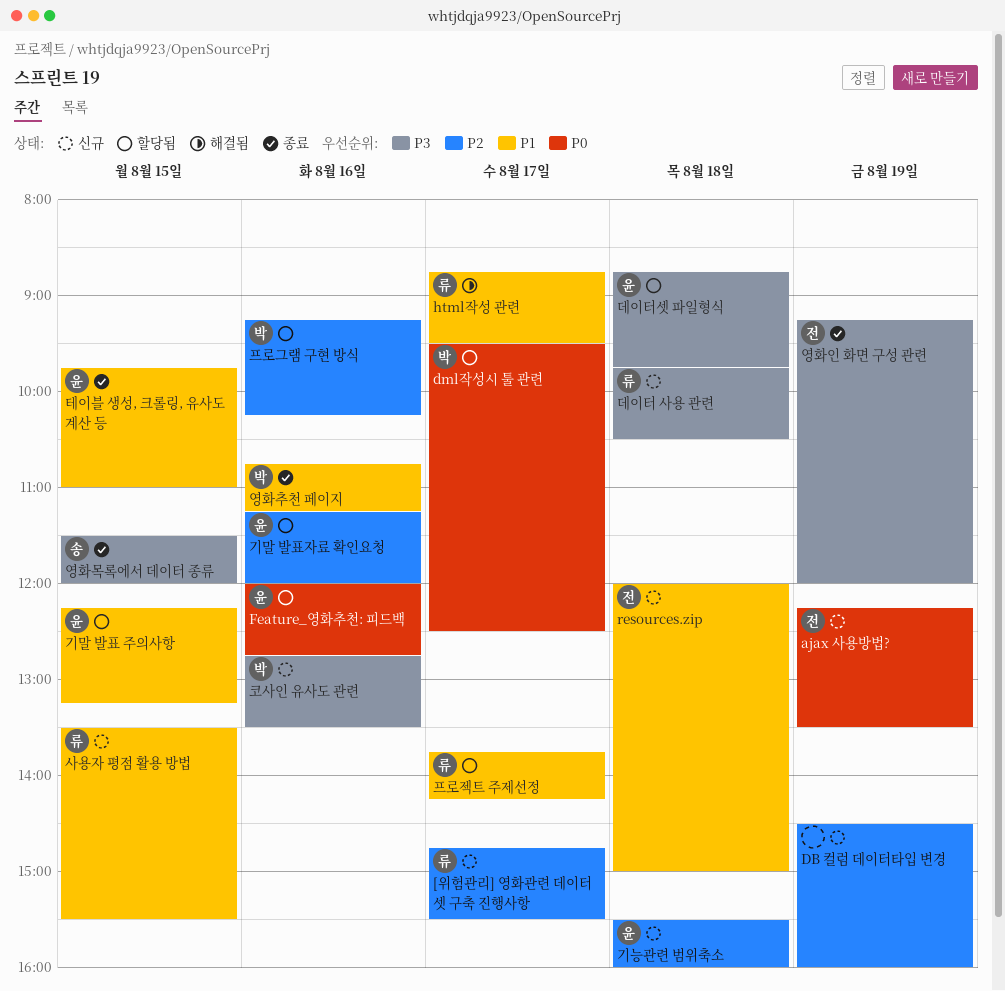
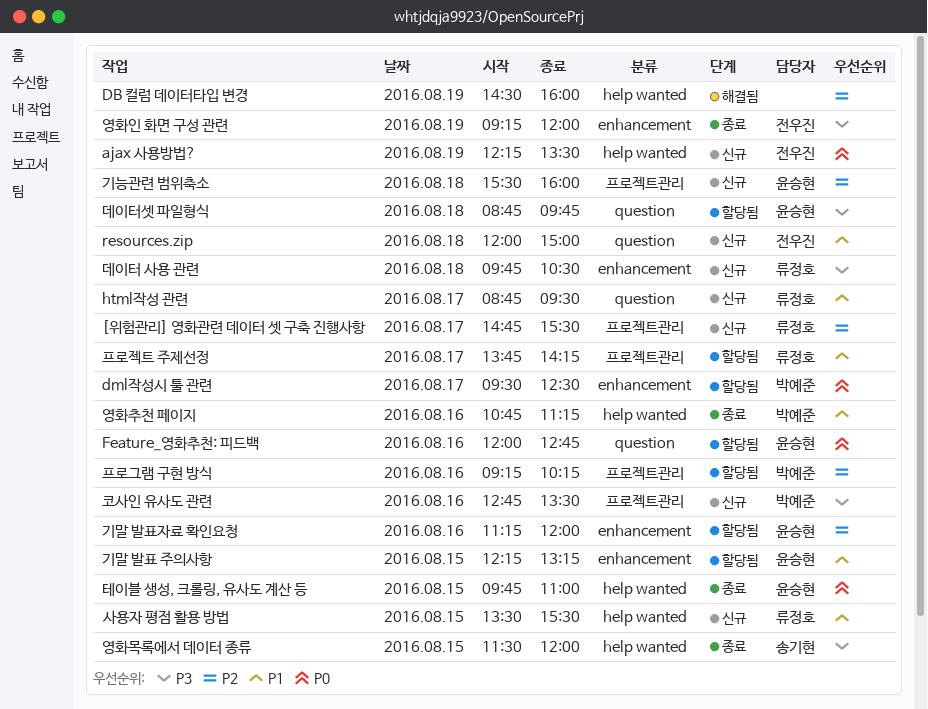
DB 컬럼 데이터타입 변경, status: 신규 -> 해결됨
html작성 관련, status: 해결됨 -> 신규
테이블 생성, 크롤링, 유사도 계산 등, priority: P1 -> P0

